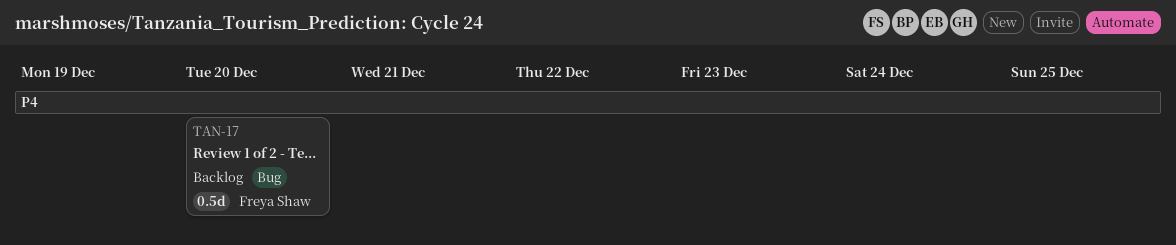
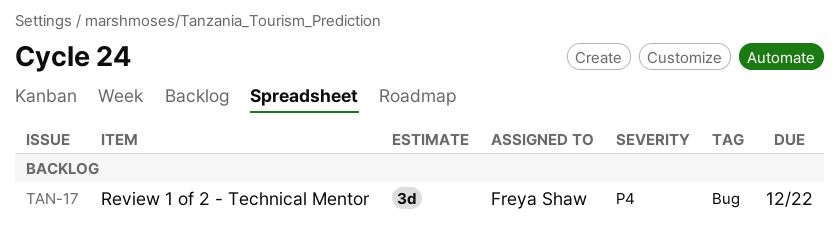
TAN-17, estimate: 0.5d -> 3d
TAN-17, due: Dec 20 -> Dec 22

